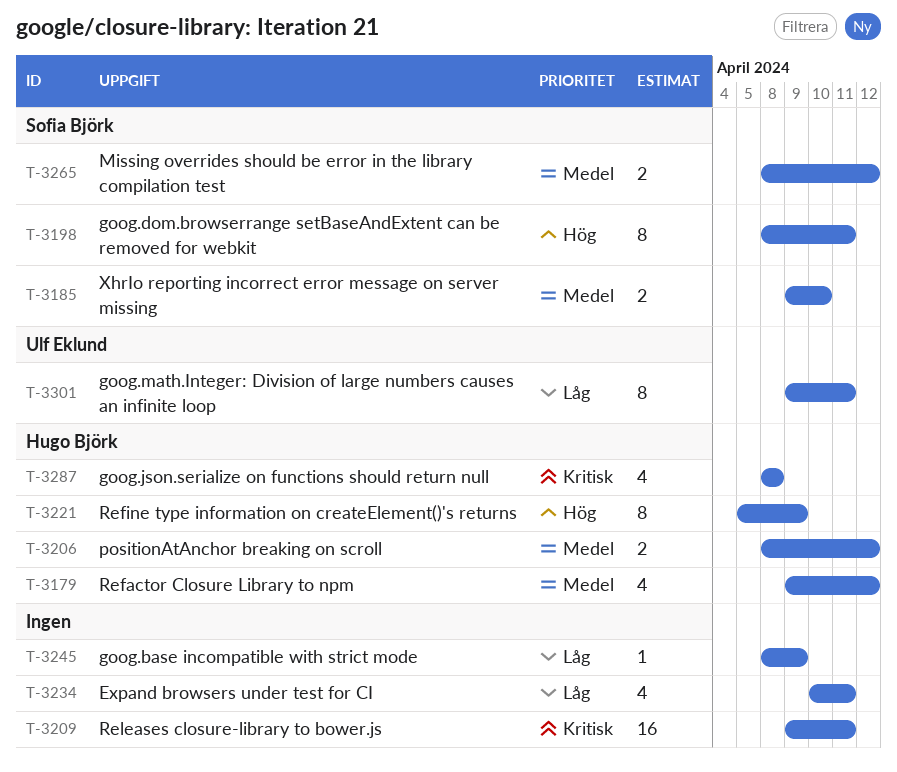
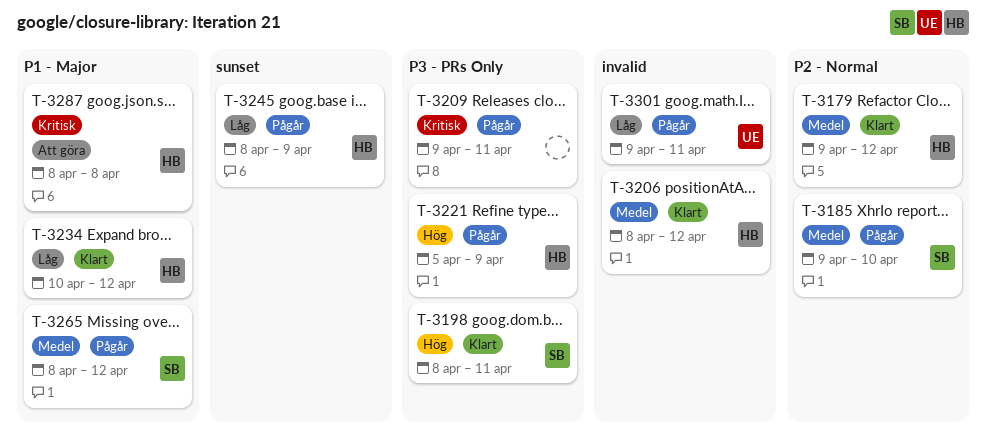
T-3234, owner: none -> Hugo Björk
T-3234, due: Apr 11 -> Apr 12
T-3245, owner: none -> Hugo Björk

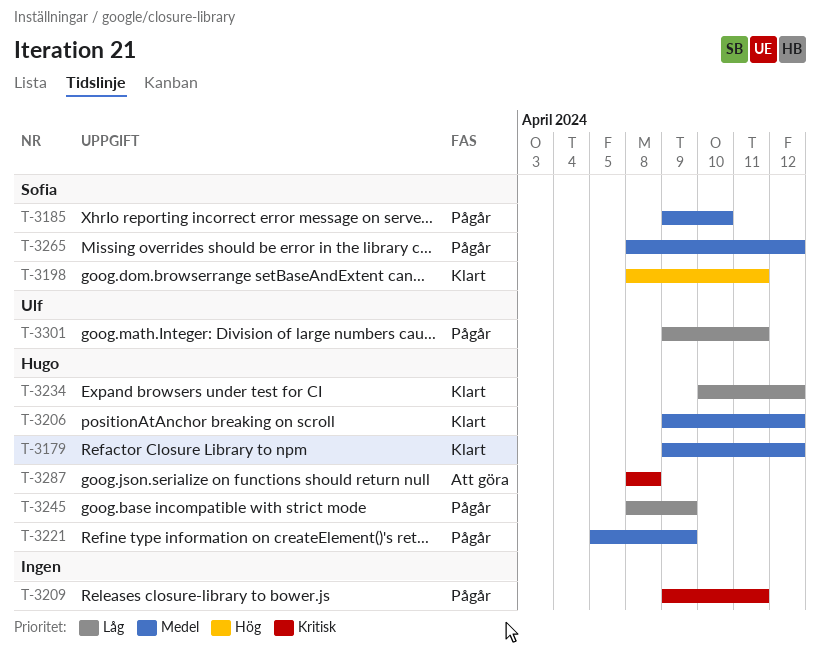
T-3206, start: Apr 8 -> Apr 9
T-3221, priority: Hög -> Medel

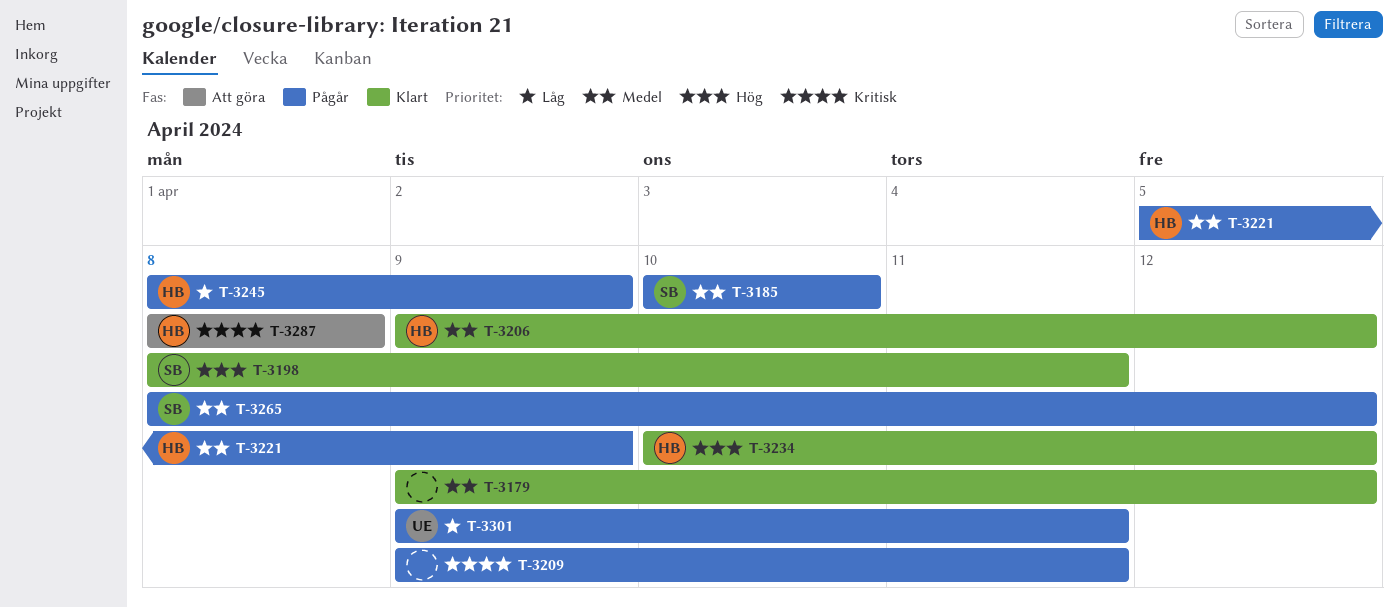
T-3179, owner: Hugo -> none
T-3185, start: Apr 9 -> Apr 10
T-3234, priority: Låg -> Hög

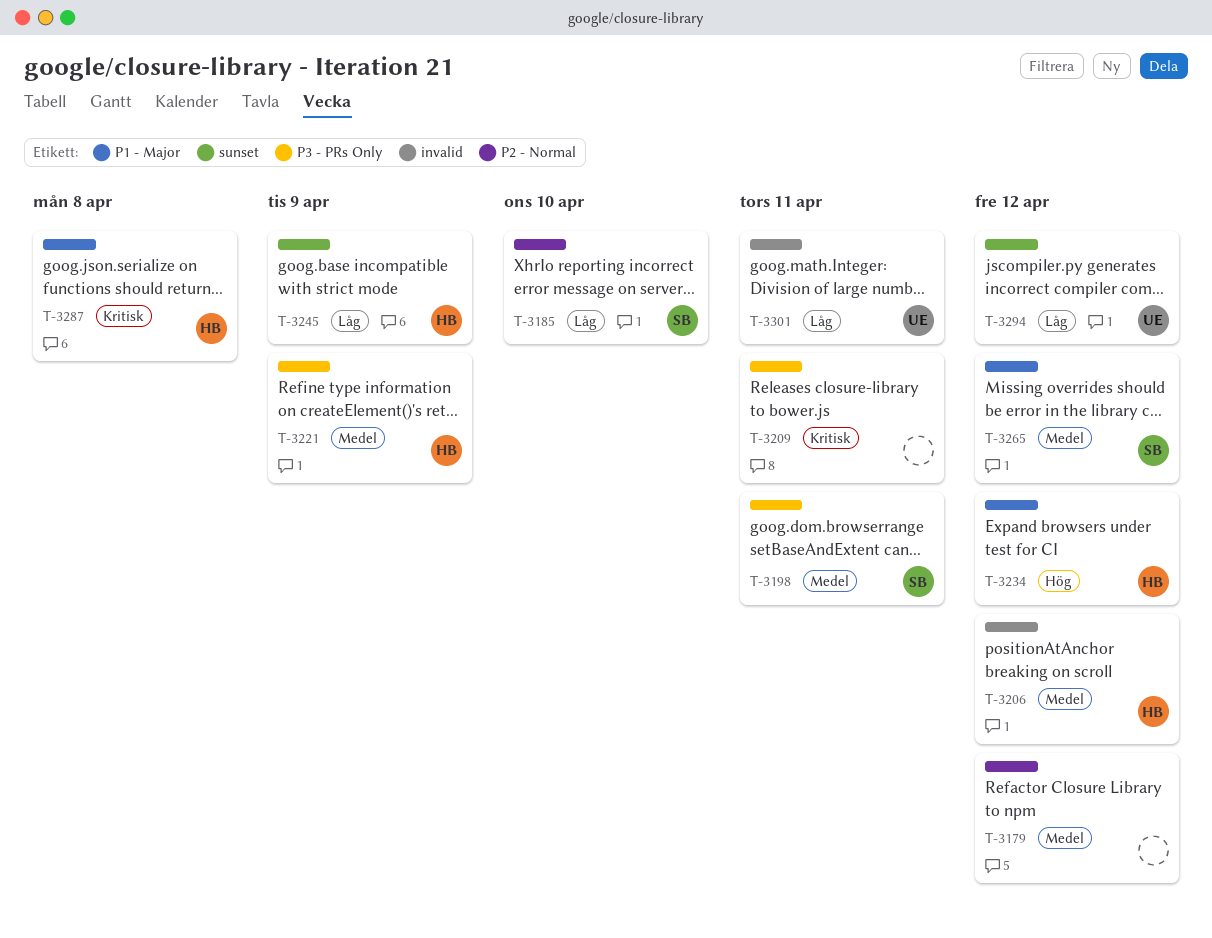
T-3185, priority: Medel -> Låg
T-3198, priority: Hög -> Medel
T-3294: none -> present

